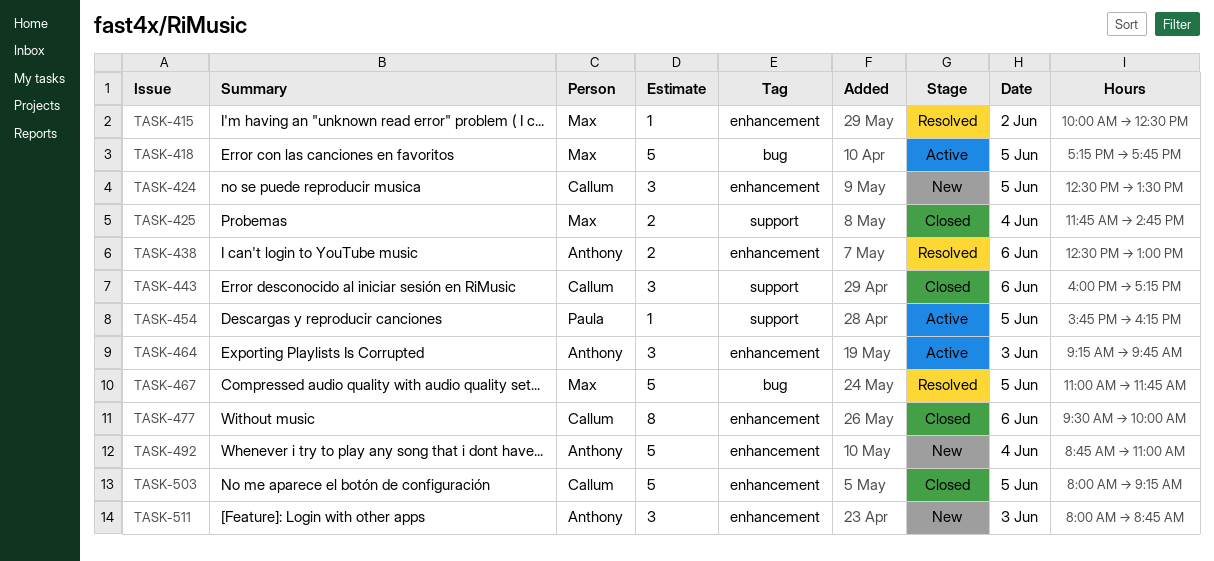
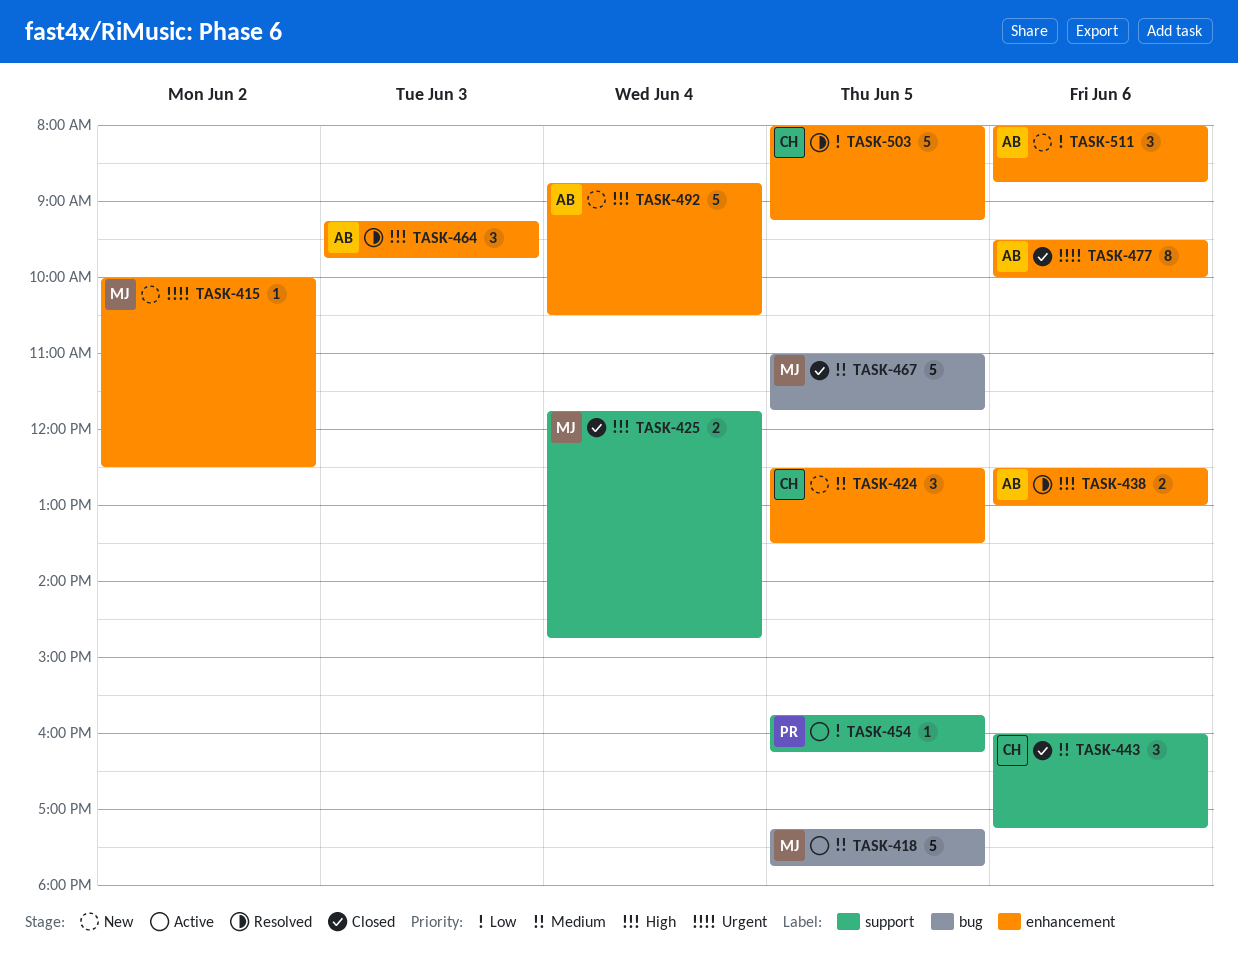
TASK-415, status: Resolved -> New
TASK-464, status: Active -> Resolved
TASK-467, status: Resolved -> Closed
TASK-477, owner: Callum -> Anthony
TASK-492, ends: 11:00 -> 10:30
TASK-503, status: Closed -> Resolved
TASK-511, day: Jun 3 -> Jun 6

